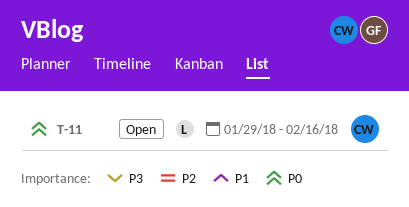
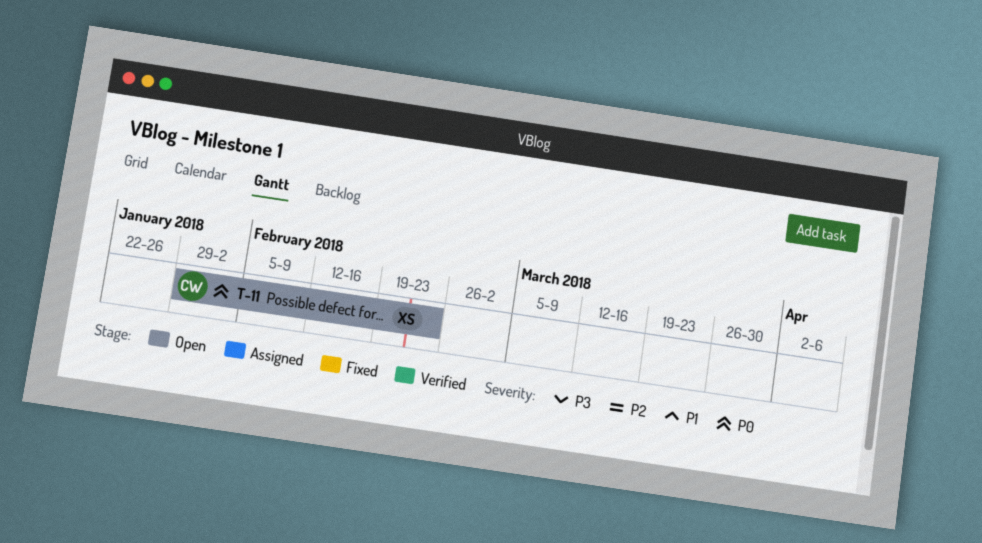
T-11, estimate: L -> XS
T-11, due: Feb 16 -> Feb 23

